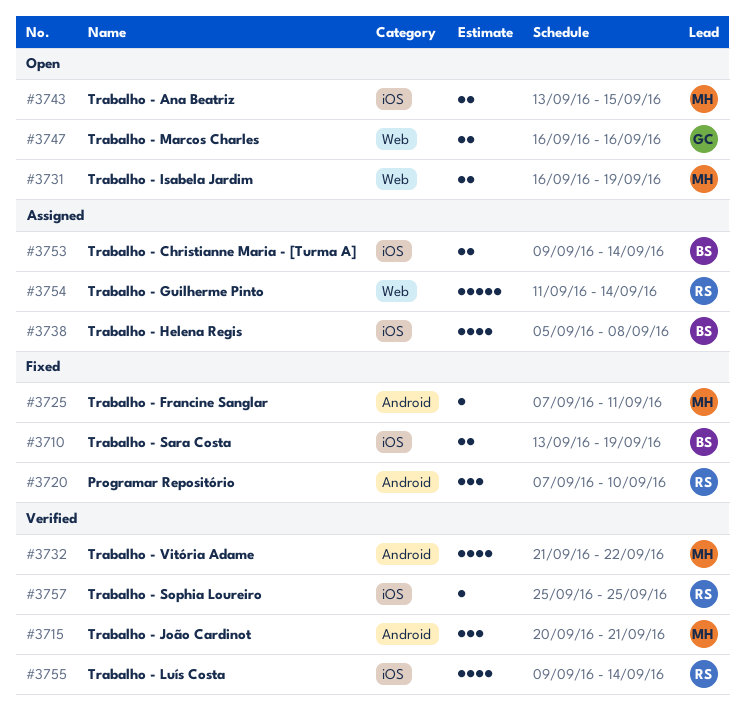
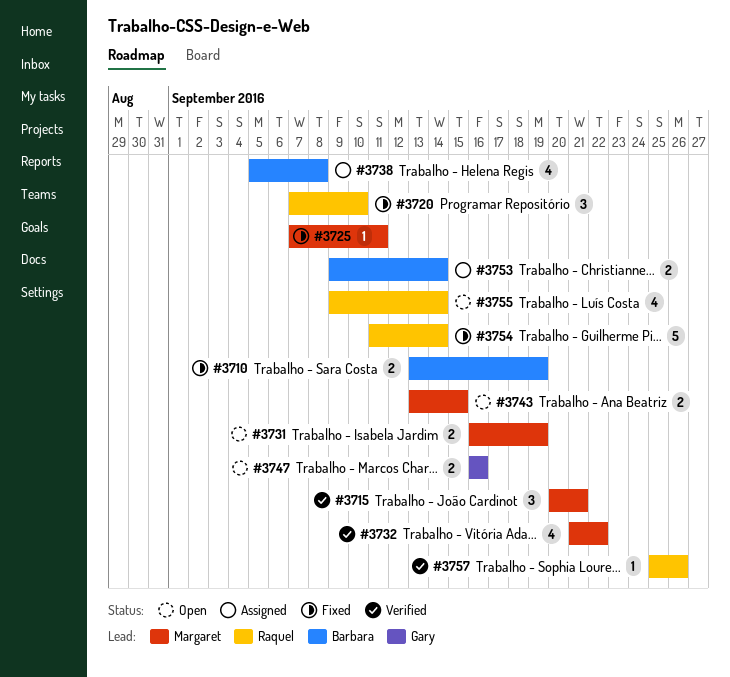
#3754, status: Assigned -> Fixed
#3755, status: Verified -> Open
#3757, due: Sep 25 -> Sep 26

